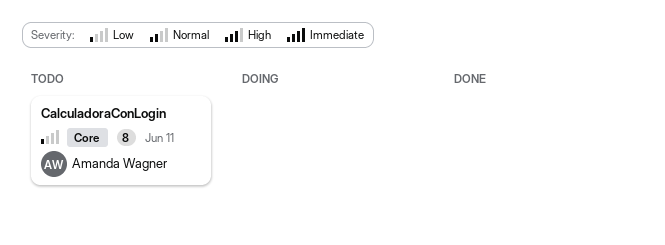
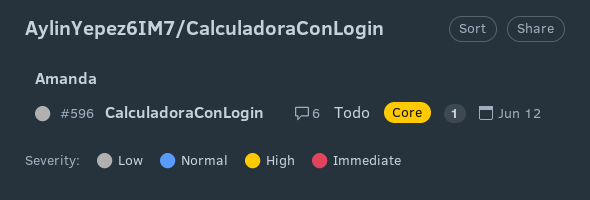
CalculadoraConLogin, estimate: 8 -> 1
CalculadoraConLogin, due: Jun 11 -> Jun 12

